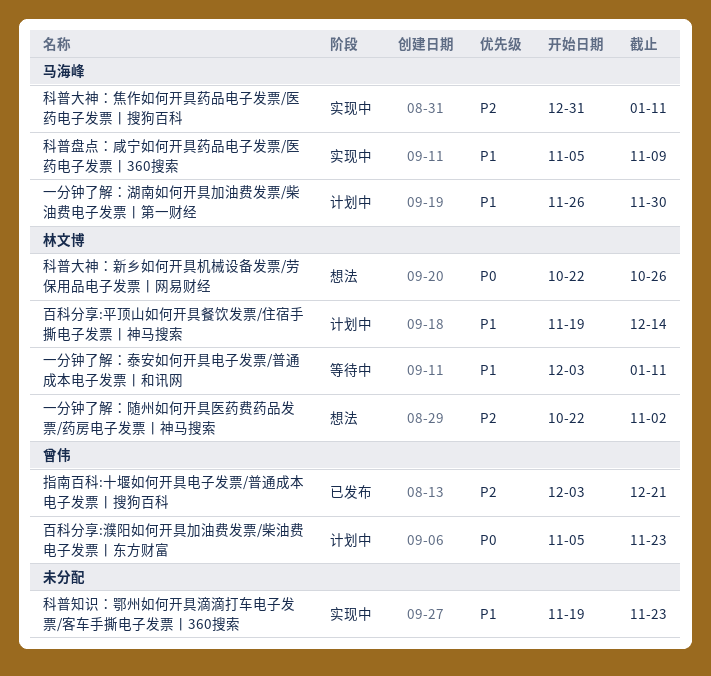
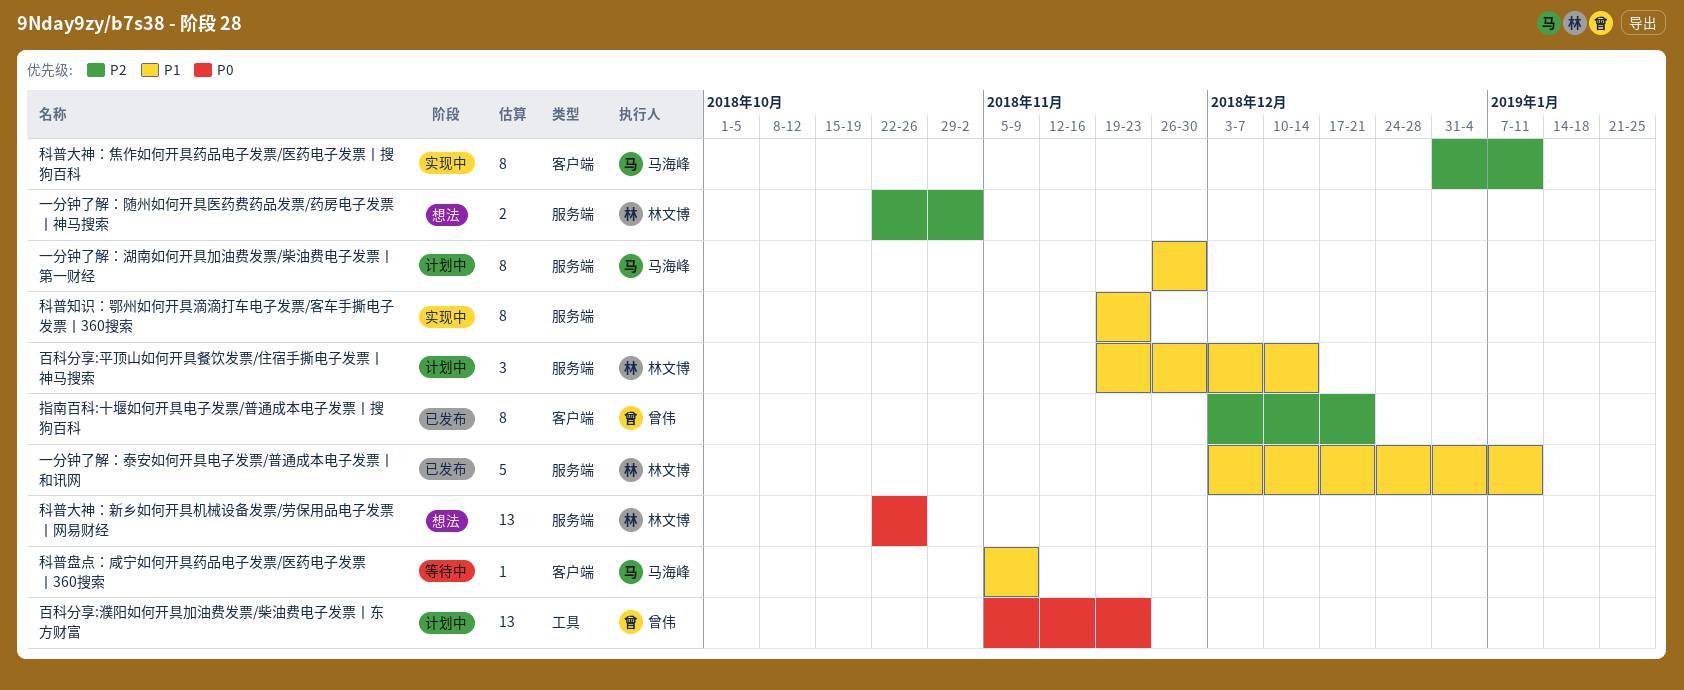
一分钟了解：泰安如何开具电子发票/普通成本电子发票丨和讯网, status: 等待中 -> 已发布
科普盘点：咸宁如何开具药品电子发票/医药电子发票丨360搜索, status: 实现中 -> 等待中

